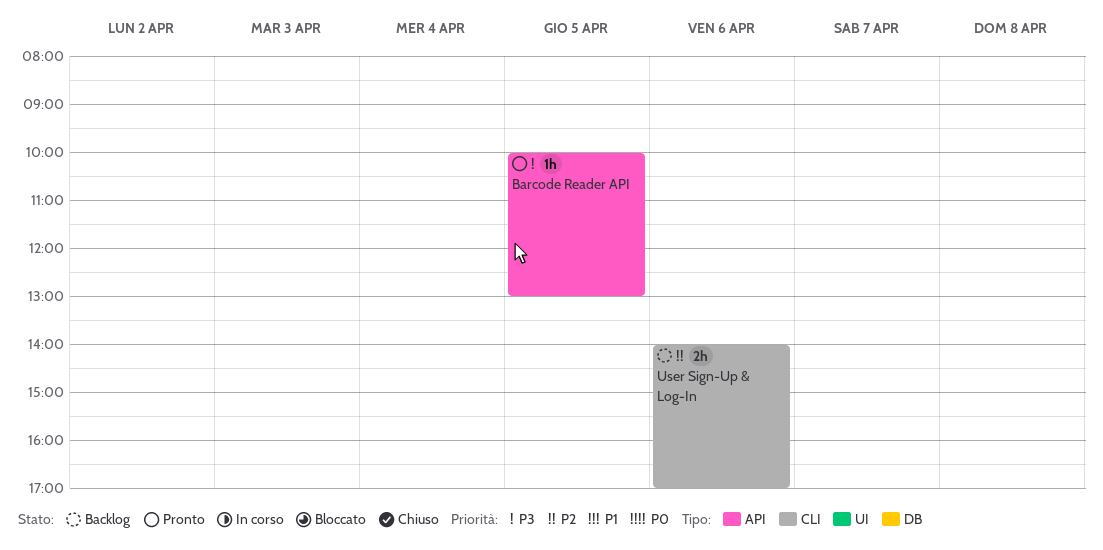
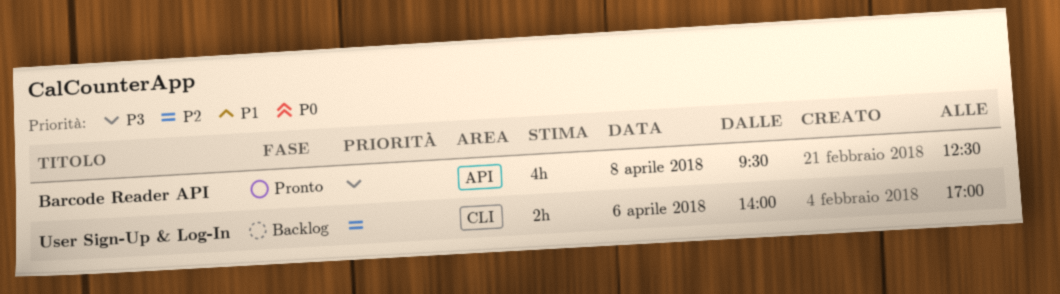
Barcode Reader API, estimate: 1h -> 4h
Barcode Reader API, day: Apr 5 -> Apr 8
Barcode Reader API, begins: 10:00 -> 09:30
Barcode Reader API, ends: 13:00 -> 12:30

